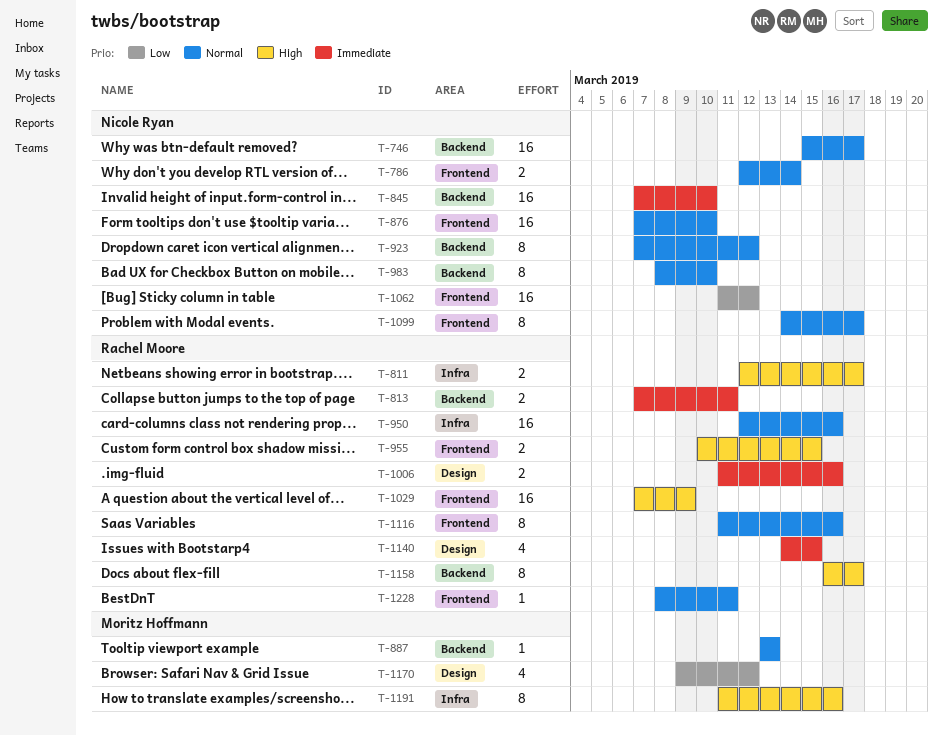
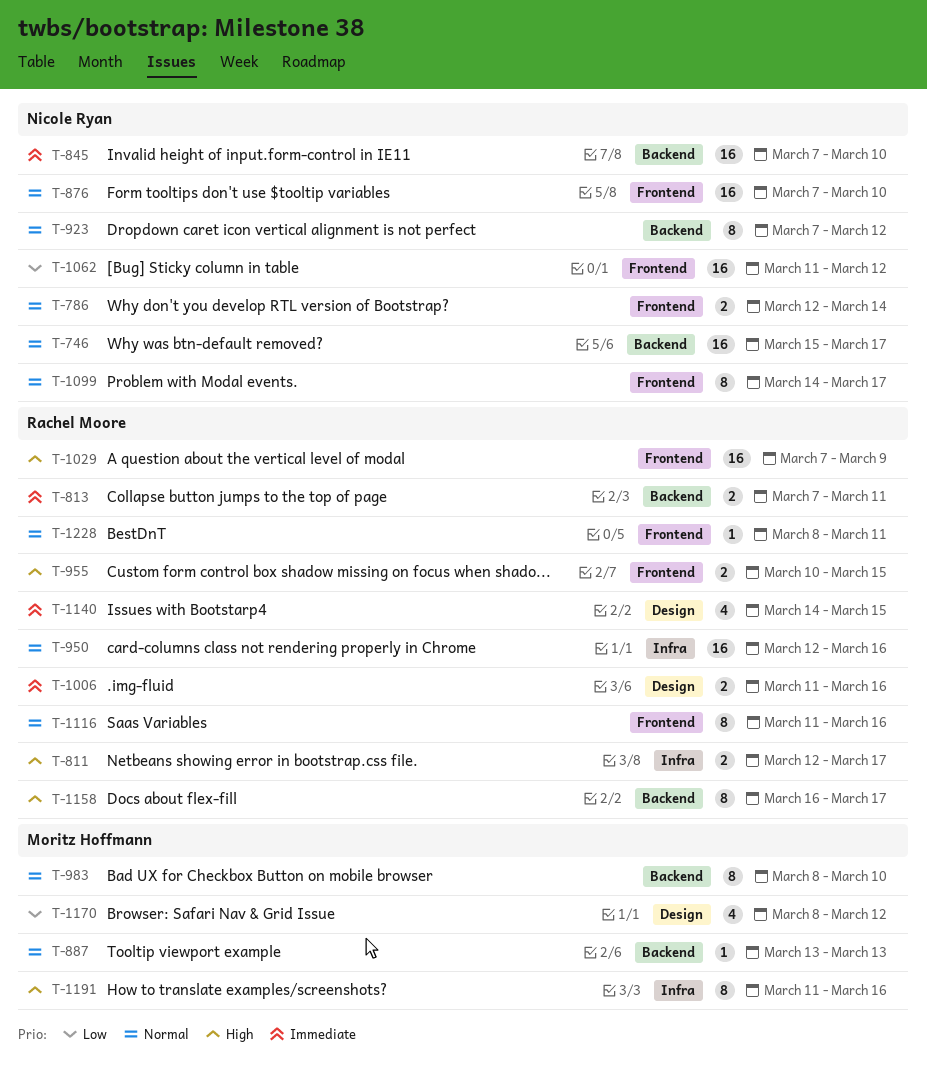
T-983, owner: Nicole Ryan -> Moritz Hoffmann
T-1170, start: Mar 9 -> Mar 8

